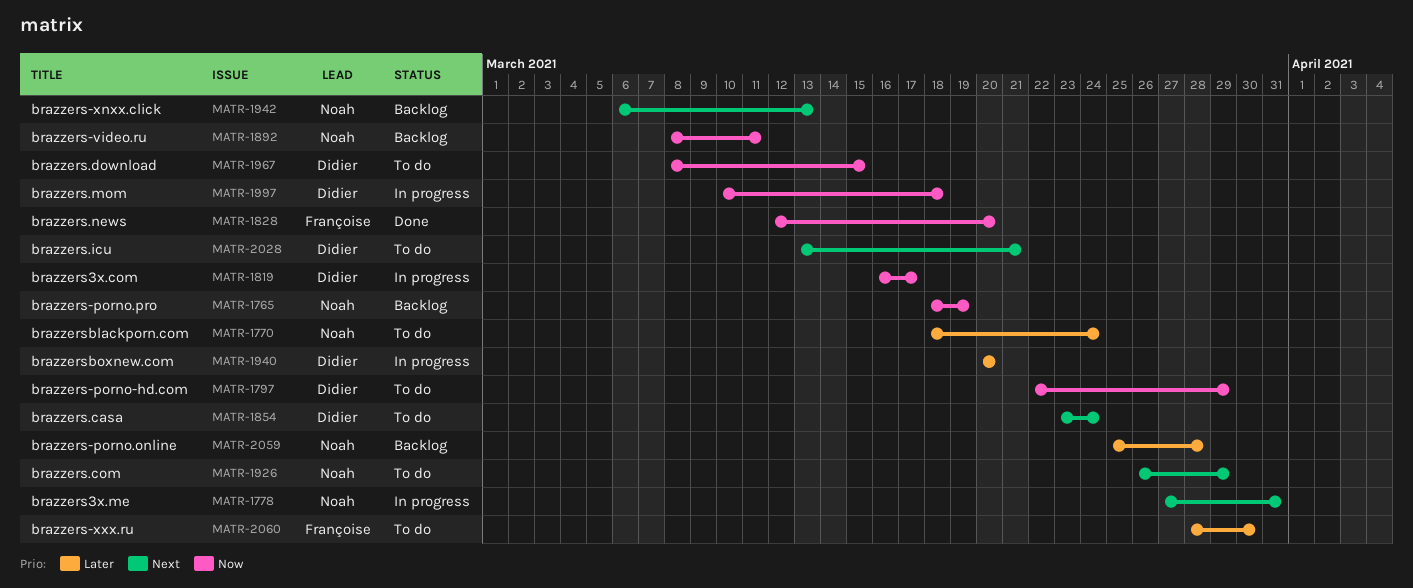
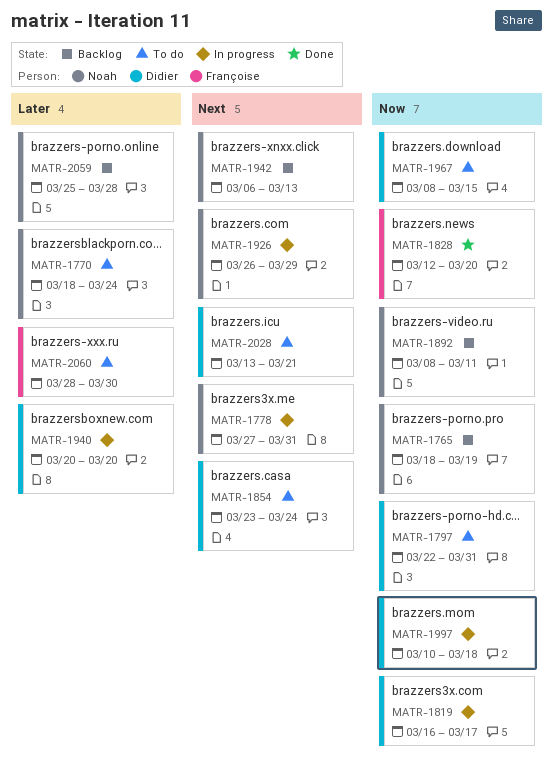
MATR-1797, due: Mar 29 -> Mar 31
MATR-1926, status: To do -> In progress

